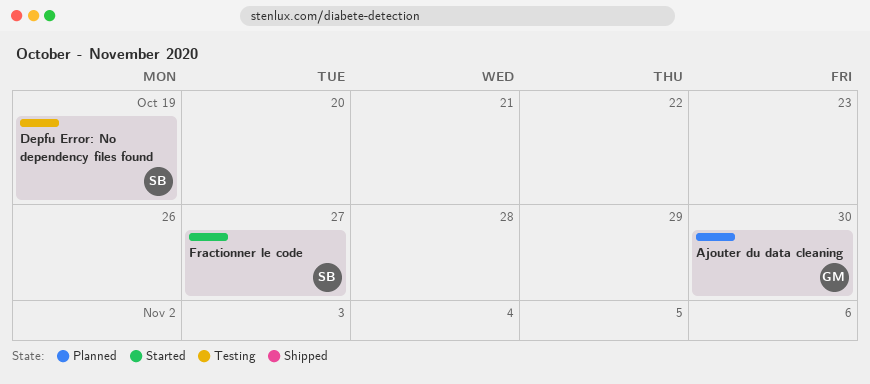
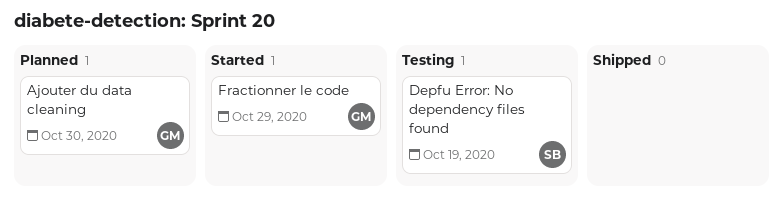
Fractionner le code, owner: SB -> GM
Fractionner le code, due: Oct 27 -> Oct 29

